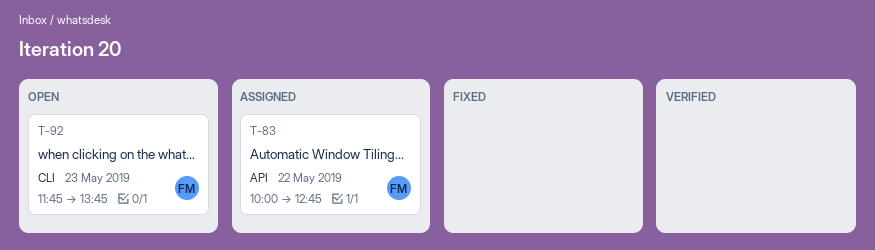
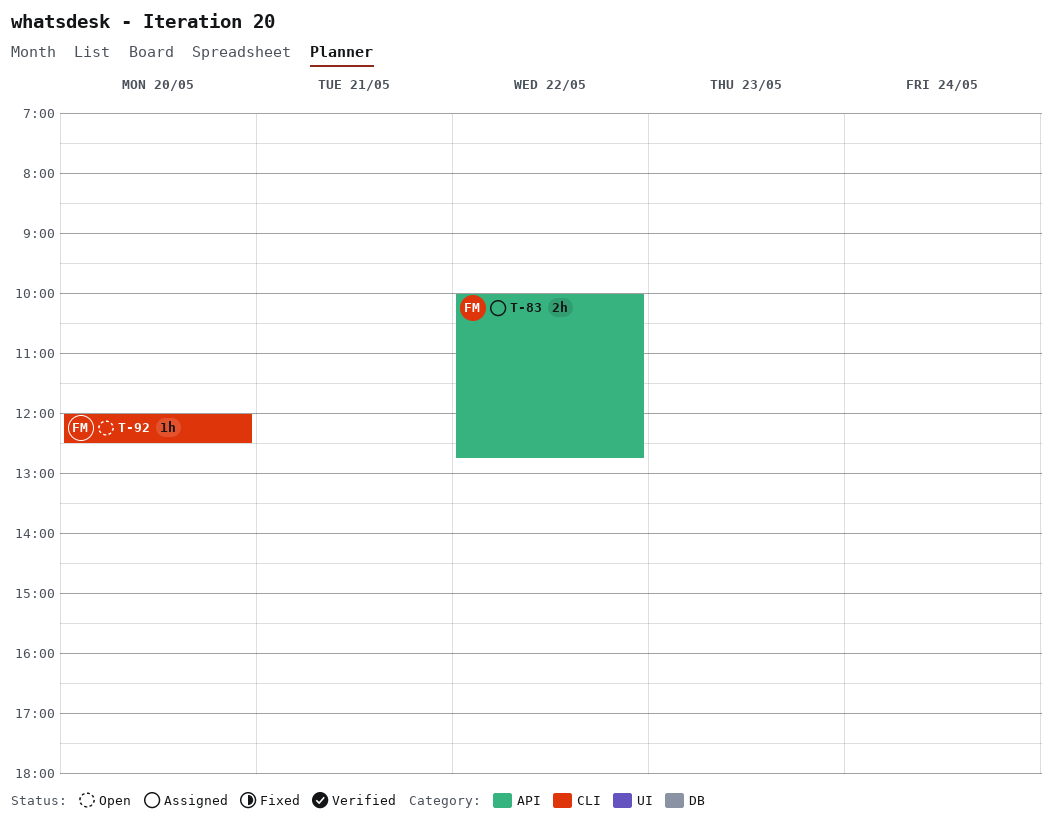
T-92, day: May 23 -> May 20
T-92, begins: 11:45 -> 12:00
T-92, ends: 13:45 -> 12:30

